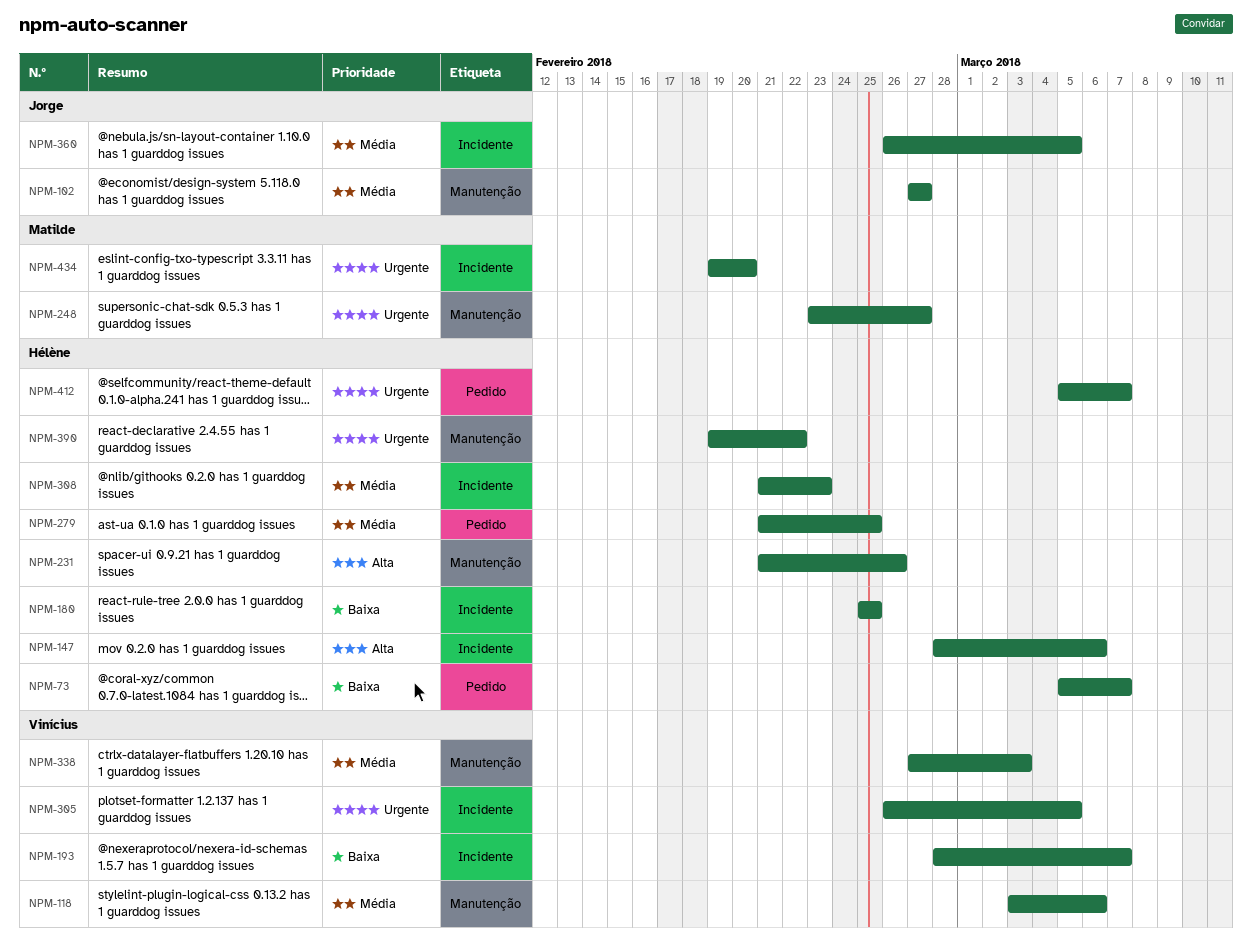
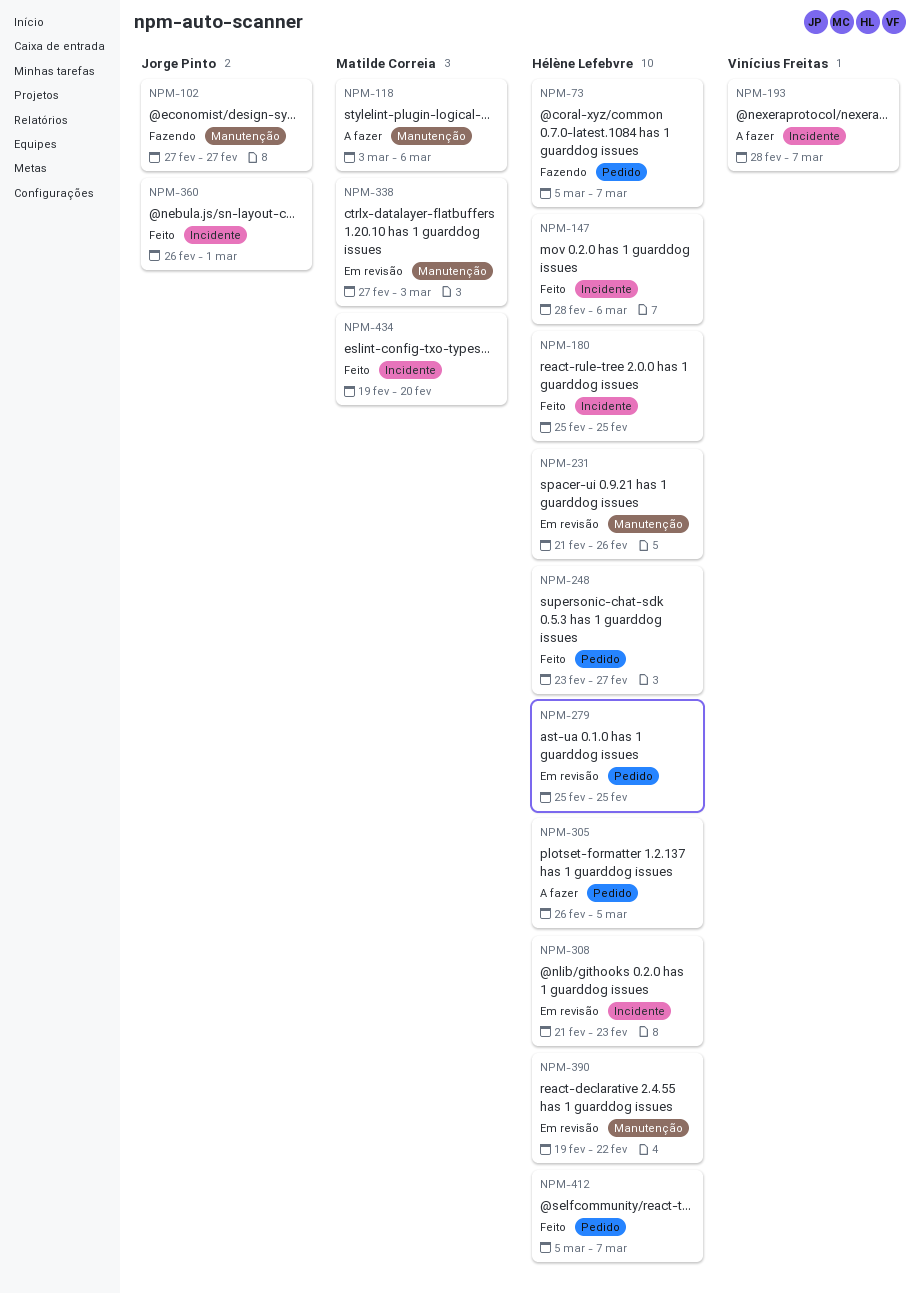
NPM-118, owner: Vinícius Freitas -> Matilde Correia
NPM-248, owner: Matilde Correia -> Hélène Lefebvre
NPM-248, label: Manutenção -> Pedido
NPM-279, start: Feb 21 -> Feb 25
NPM-305, owner: Vinícius Freitas -> Hélène Lefebvre
NPM-305, label: Incidente -> Pedido
NPM-338, owner: Vinícius Freitas -> Matilde Correia
NPM-360, due: Mar 5 -> Mar 1

